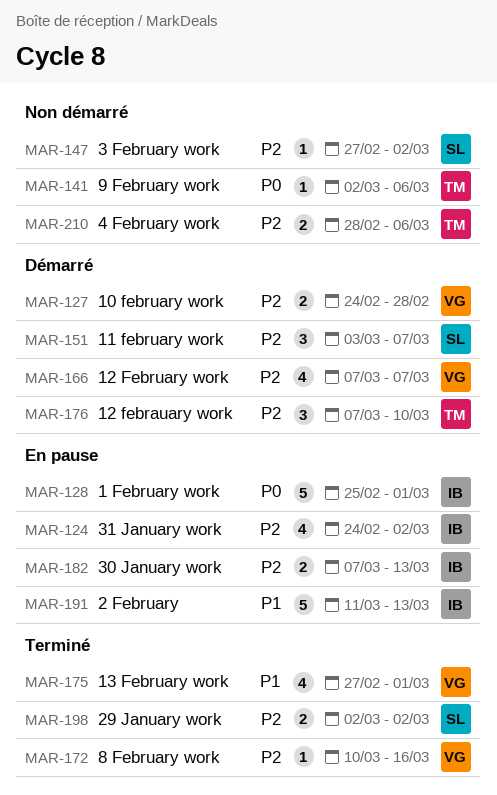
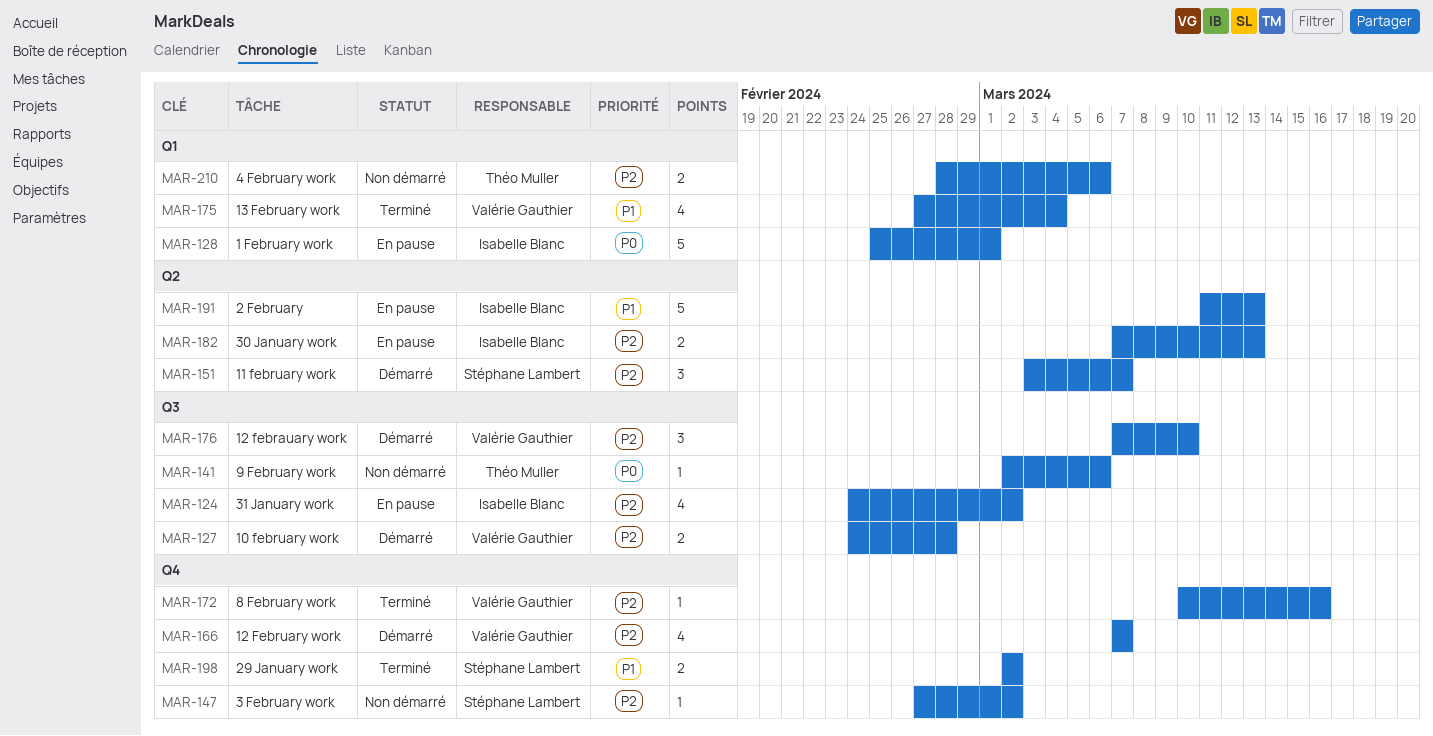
MAR-175, due: Mar 1 -> Mar 4
MAR-176, owner: Théo Muller -> Valérie Gauthier
MAR-198, priority: P2 -> P1

